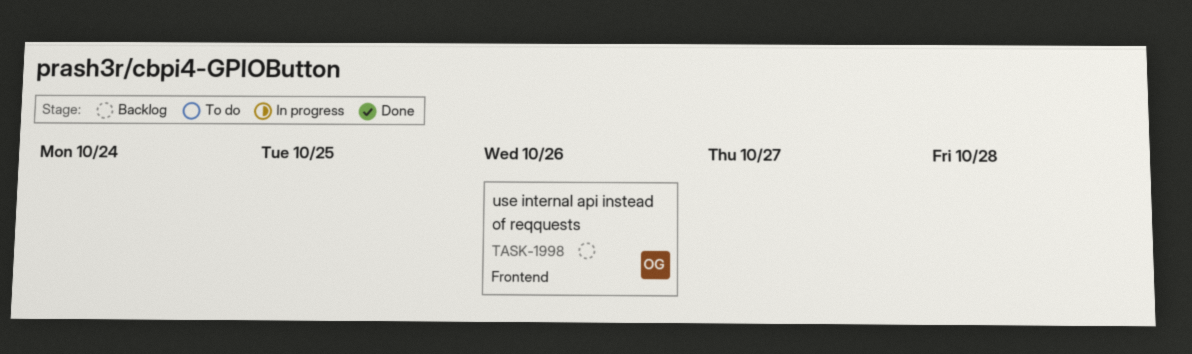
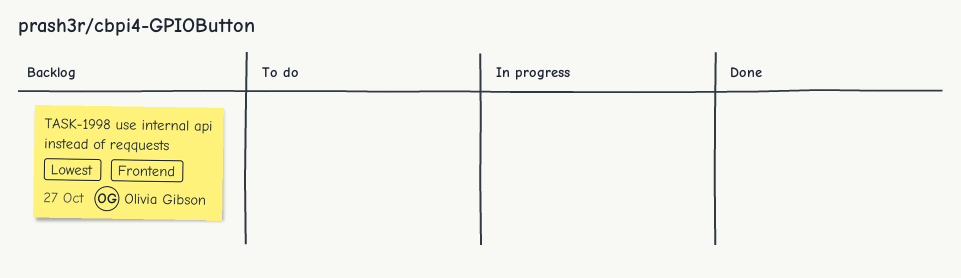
TASK-1998, due: Oct 26 -> Oct 27

